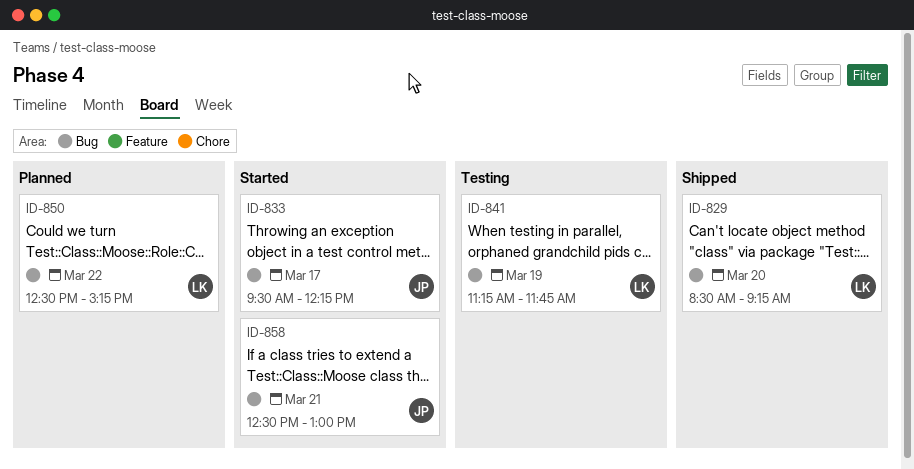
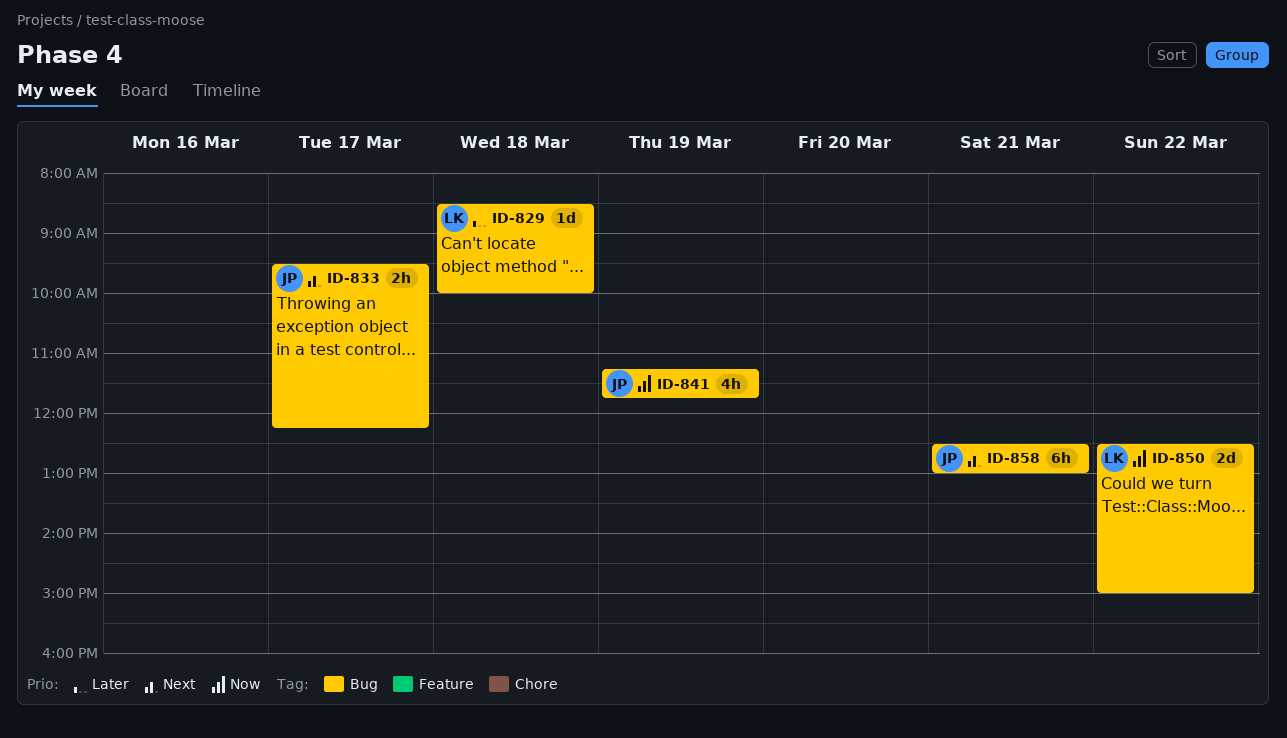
ID-829, day: Mar 20 -> Mar 18
ID-829, ends: 09:15 -> 10:00
ID-841, owner: LK -> JP
ID-850, ends: 15:15 -> 15:00

